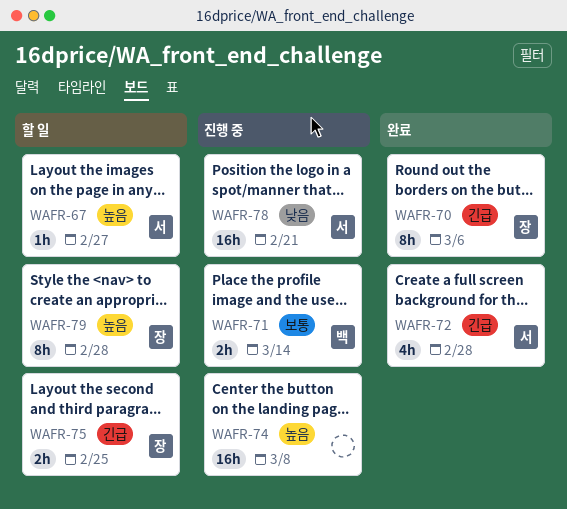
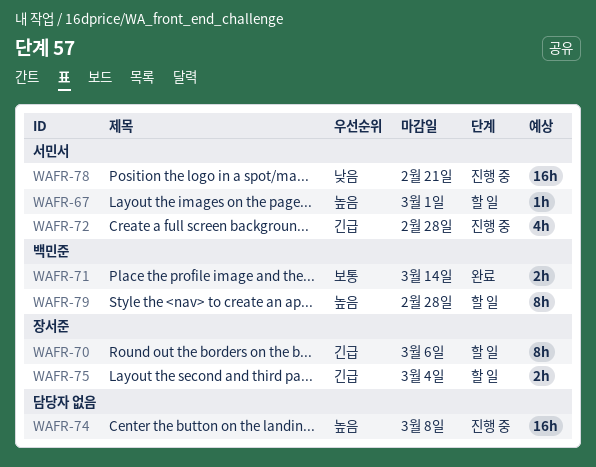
WAFR-67, due: Feb 27 -> Mar 1
WAFR-70, status: 완료 -> 할 일
WAFR-71, status: 진행 중 -> 완료
WAFR-72, status: 완료 -> 진행 중
WAFR-75, due: Feb 25 -> Mar 4
WAFR-79, owner: 장서준 -> 백민준

